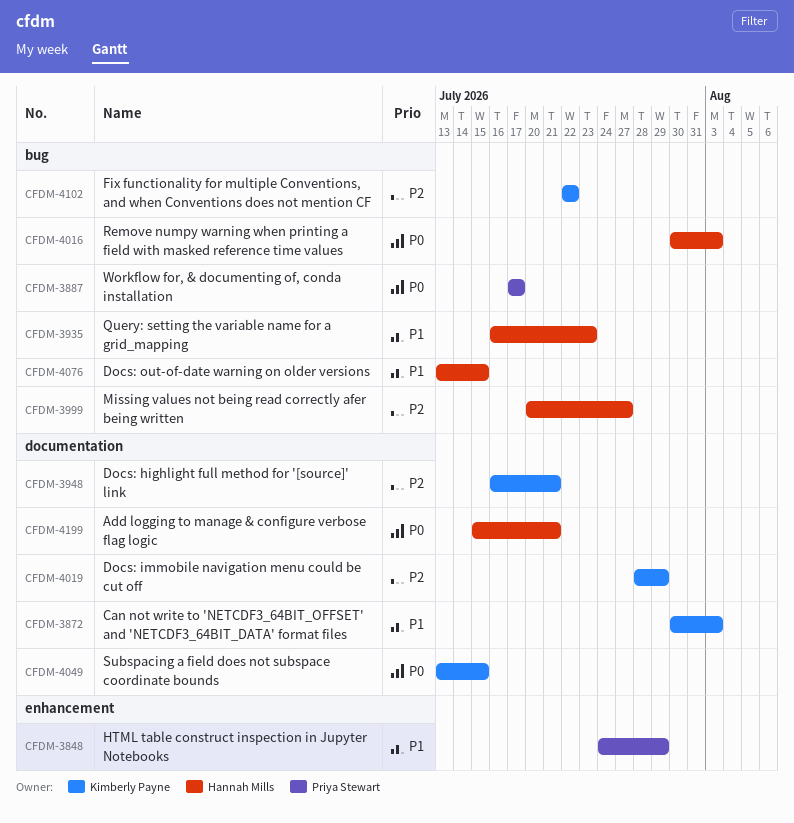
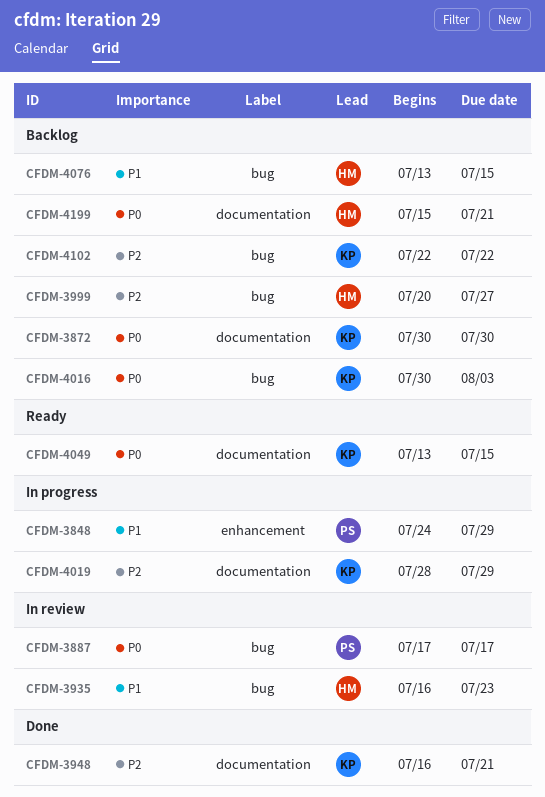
CFDM-3872, priority: P1 -> P0
CFDM-3872, due: Aug 3 -> Jul 30
CFDM-4016, owner: Hannah Mills -> Kimberly Payne

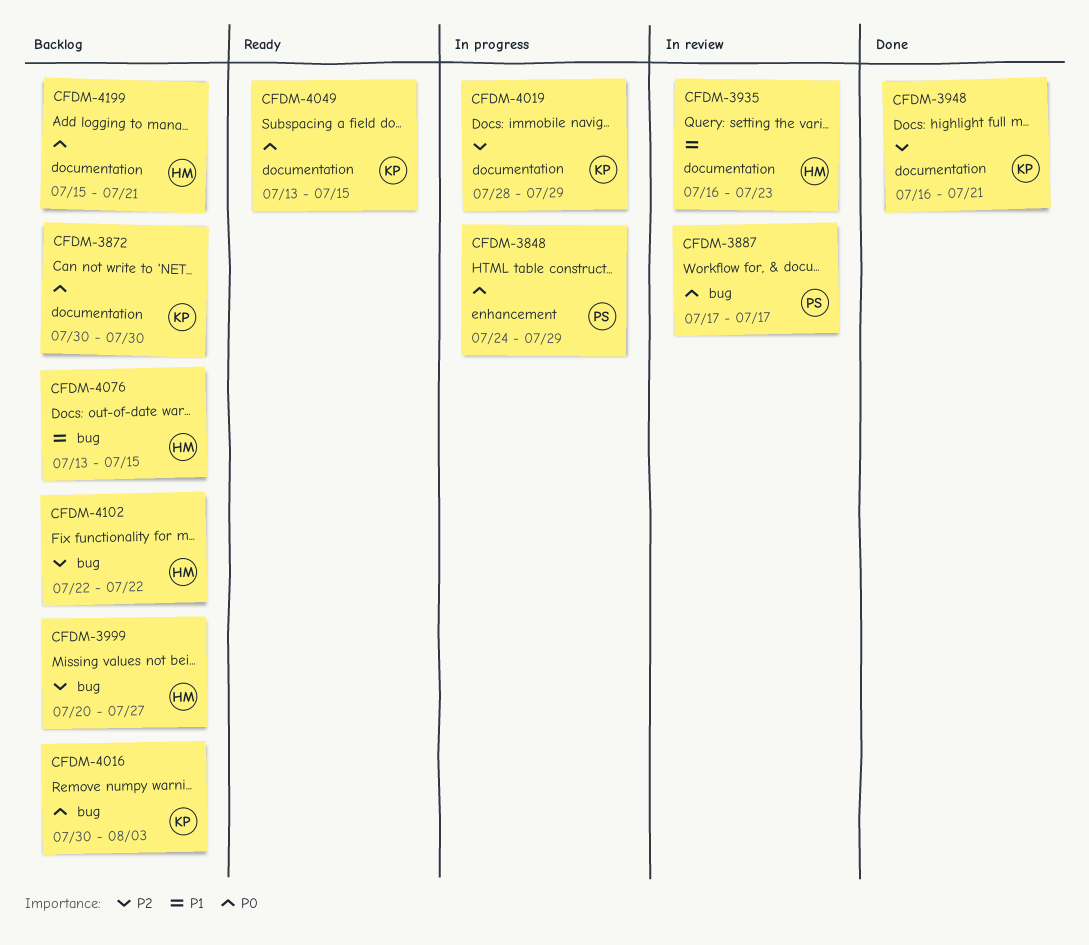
CFDM-3848, priority: P1 -> P0
CFDM-3935, label: bug -> documentation
CFDM-4102, owner: KP -> HM

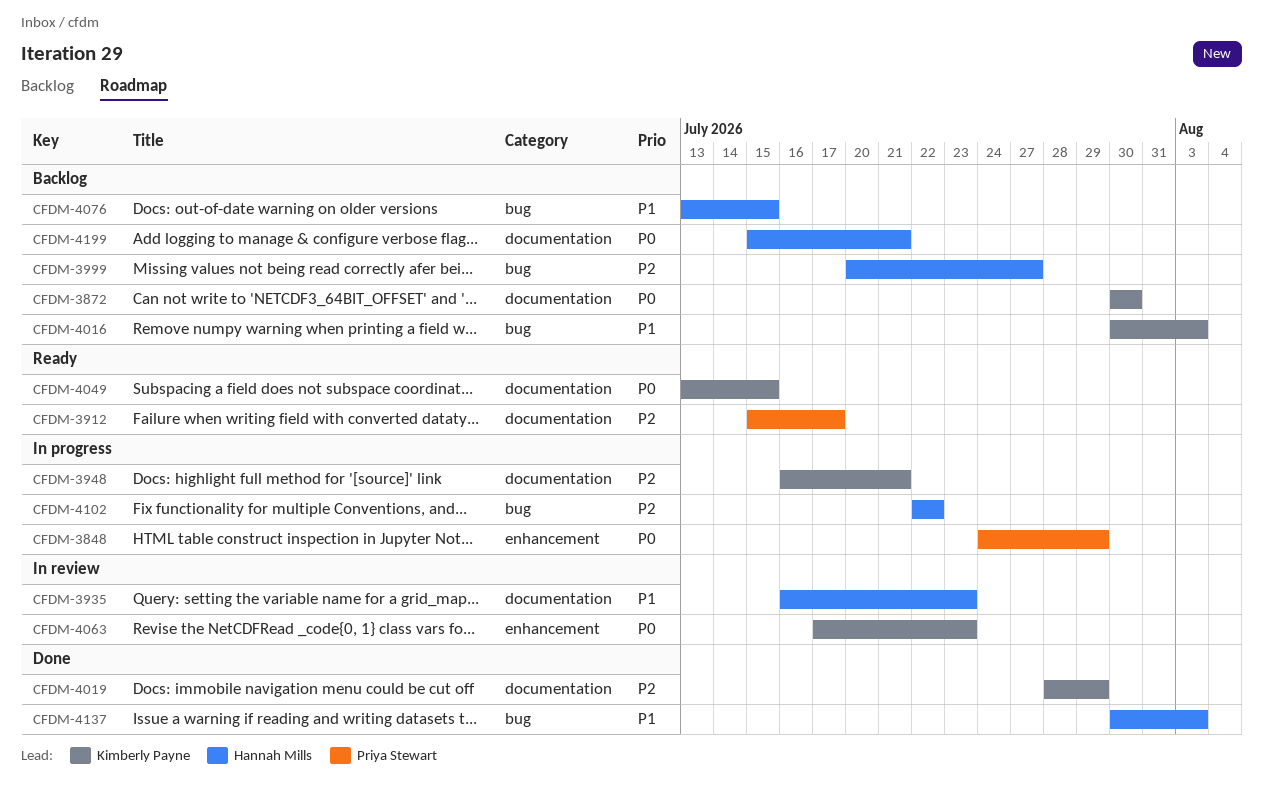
CFDM-3887: present -> none
CFDM-3912: none -> present
CFDM-3948, status: Done -> In progress
CFDM-4016, priority: P0 -> P1
CFDM-4019, status: In progress -> Done
CFDM-4063: none -> present
CFDM-4102, status: Backlog -> In progress
CFDM-4137: none -> present

